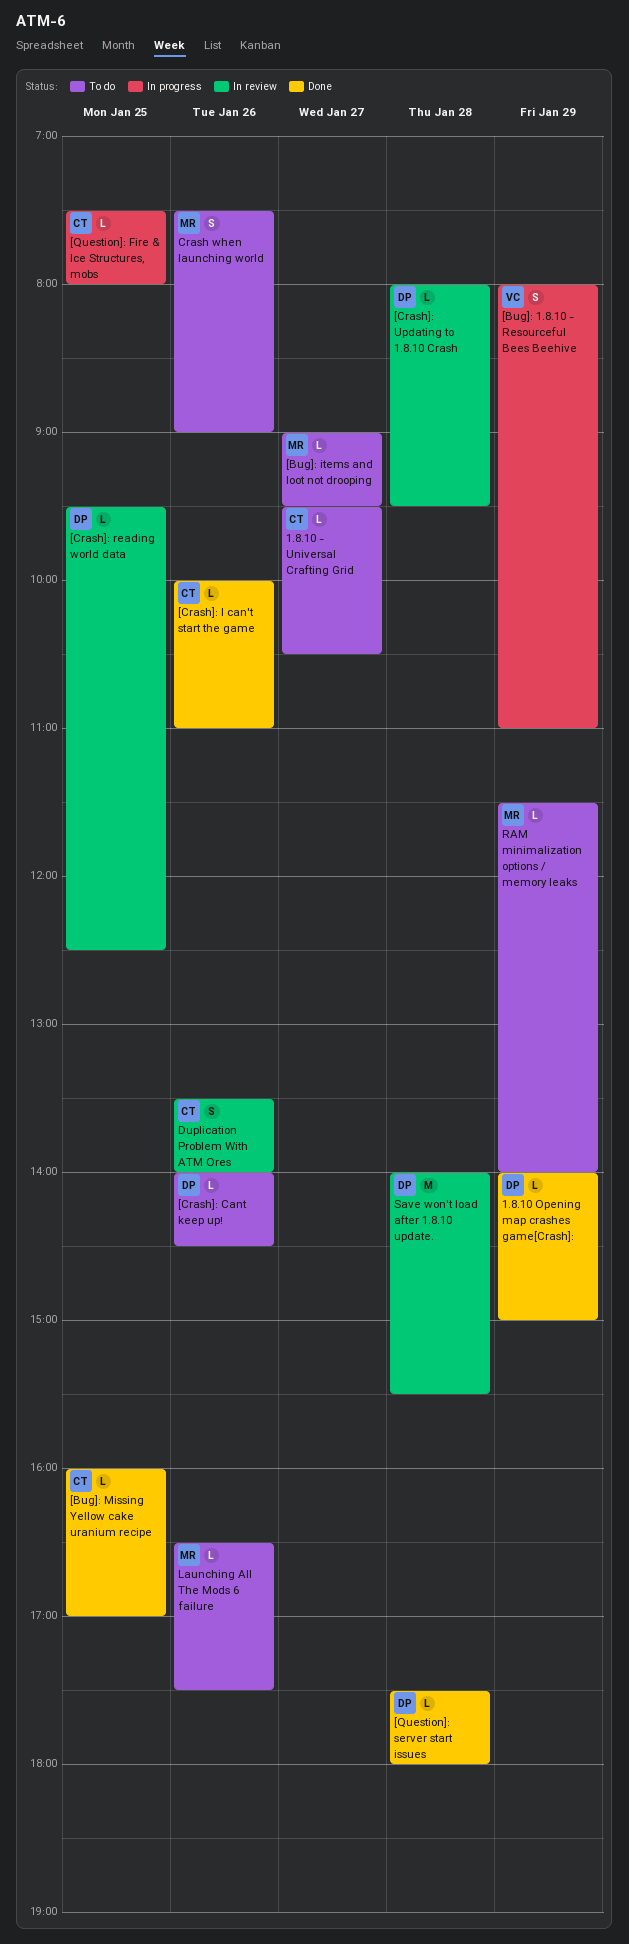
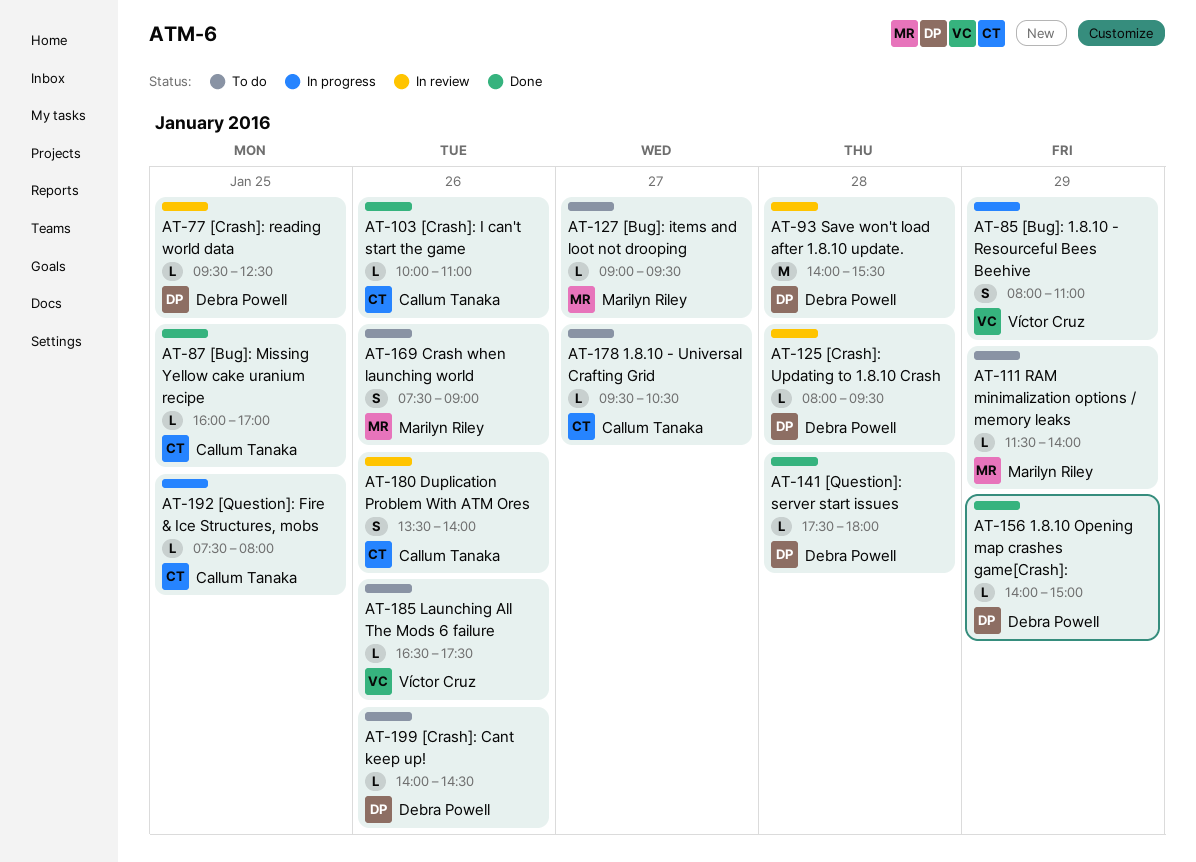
Launching All The Mods 6 failure, owner: Marilyn Riley -> Víctor Cruz

